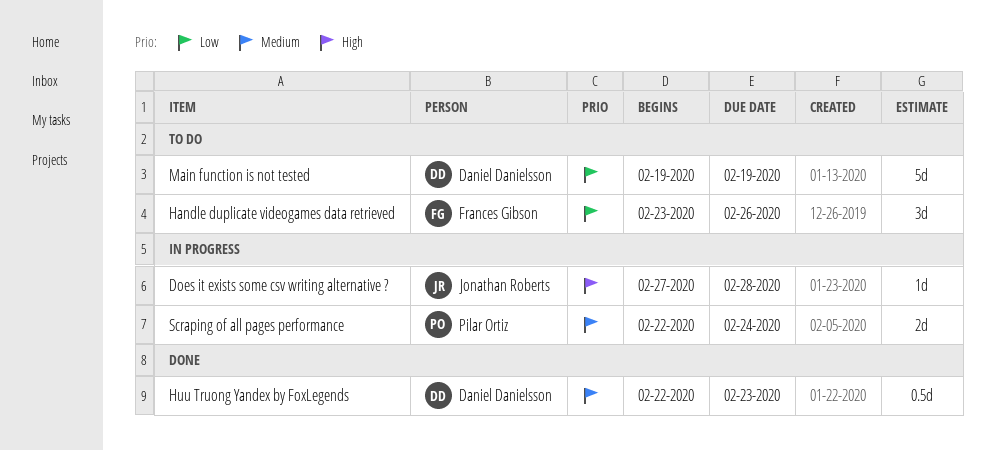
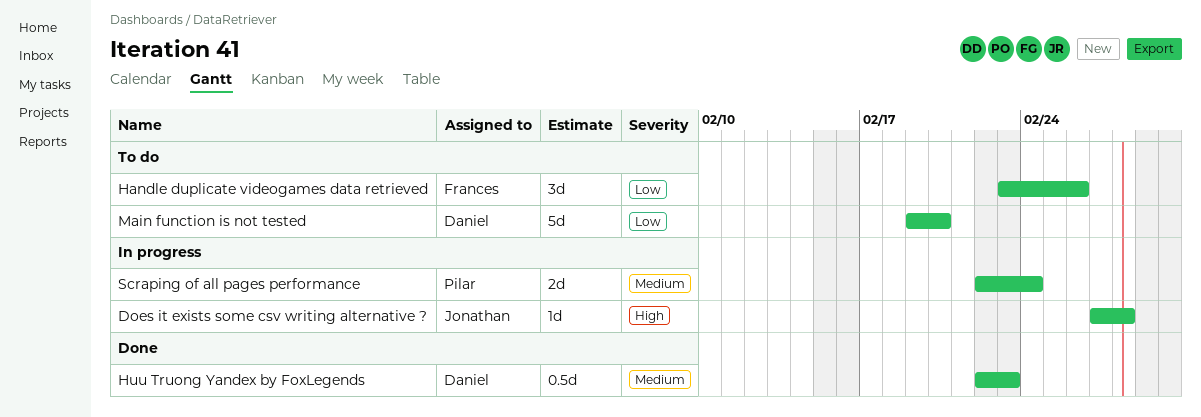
Main function is not tested, due: Feb 19 -> Feb 20

